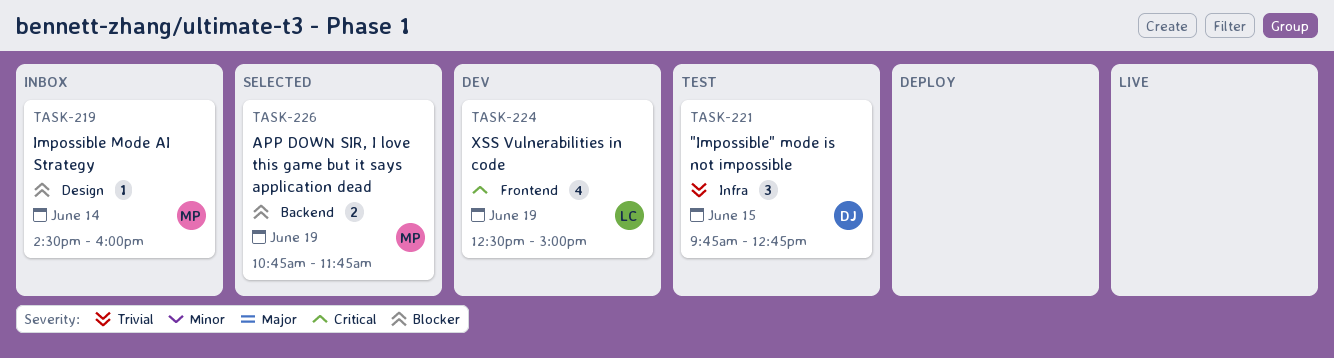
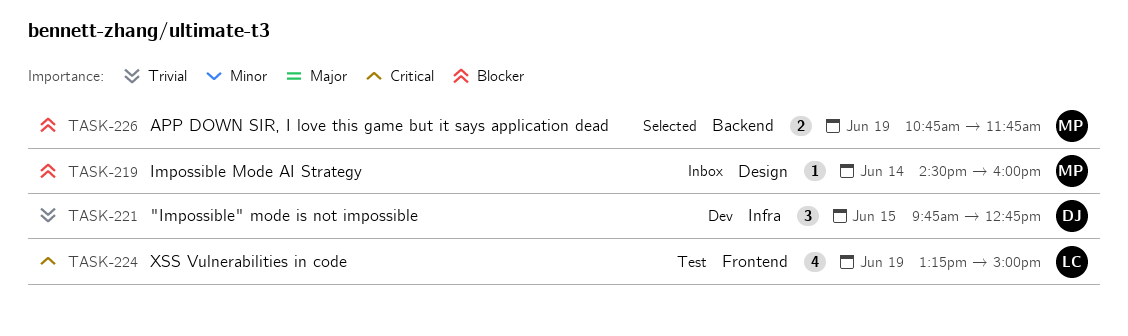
TASK-221, status: Test -> Dev
TASK-224, status: Dev -> Test
TASK-224, begins: 12:30 -> 13:15

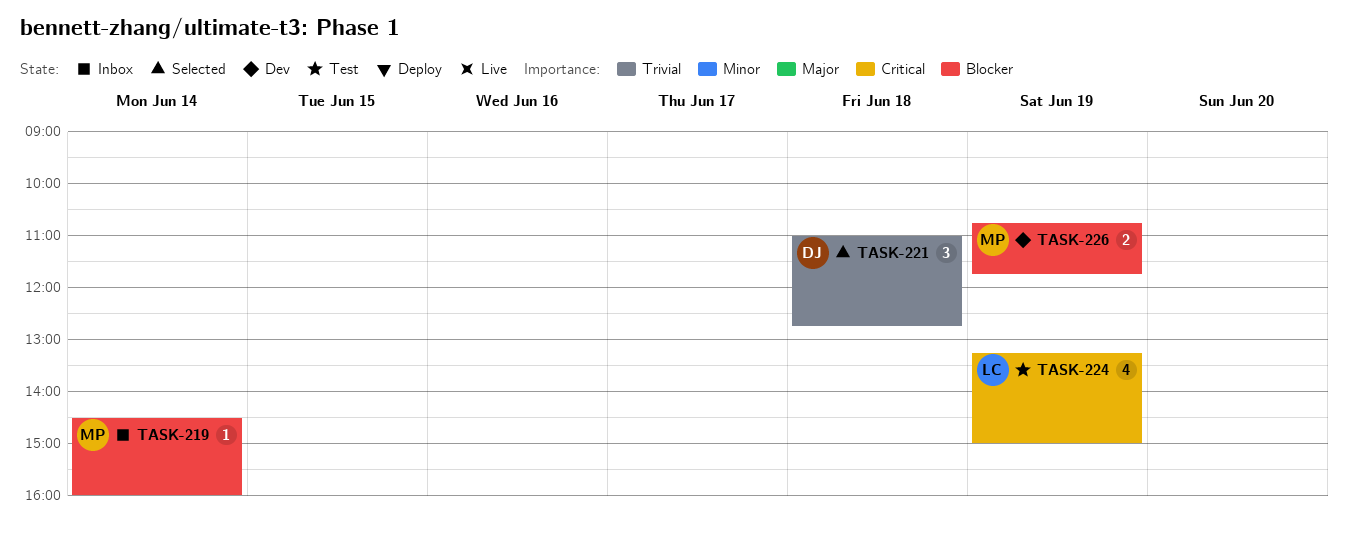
TASK-221, status: Dev -> Selected
TASK-221, day: Jun 15 -> Jun 18
TASK-221, begins: 09:45 -> 11:00
TASK-226, status: Selected -> Dev

